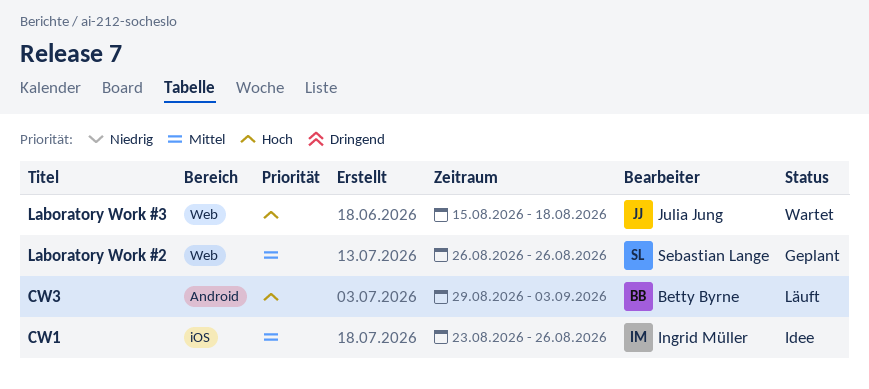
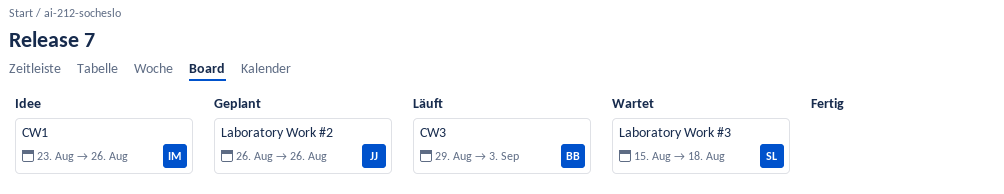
Laboratory Work #2, owner: Sebastian Lange -> Julia Jung
Laboratory Work #3, owner: Julia Jung -> Sebastian Lange

